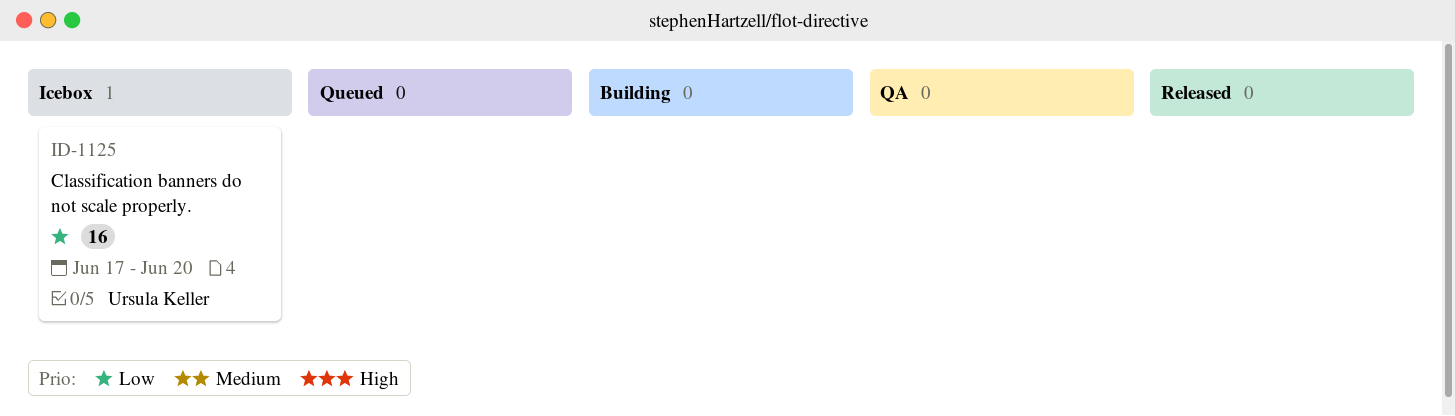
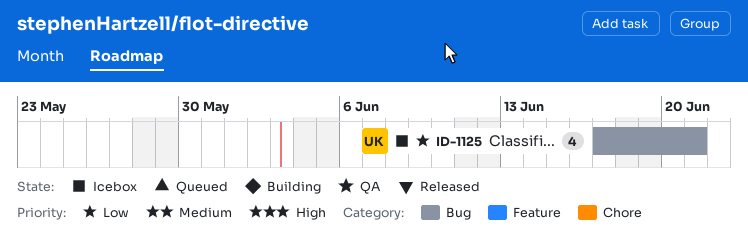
ID-1125, estimate: 16 -> 4
ID-1125, due: Jun 20 -> Jun 21

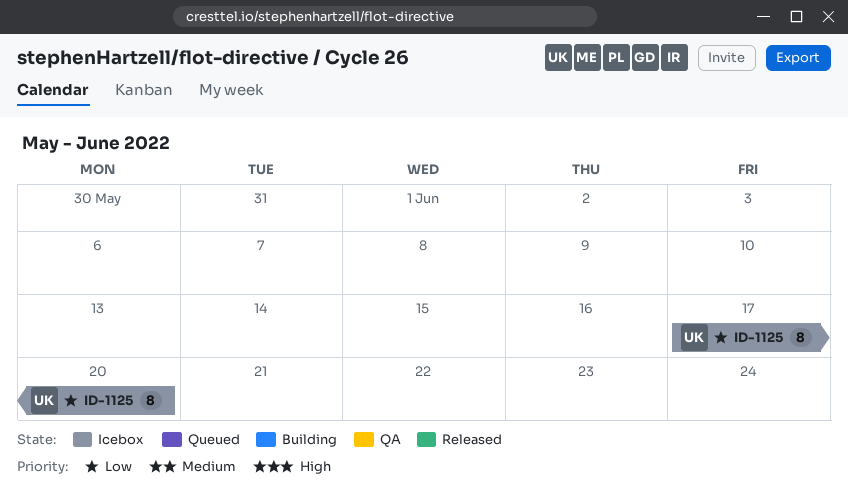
ID-1125, estimate: 4 -> 8
ID-1125, due: Jun 21 -> Jun 20

